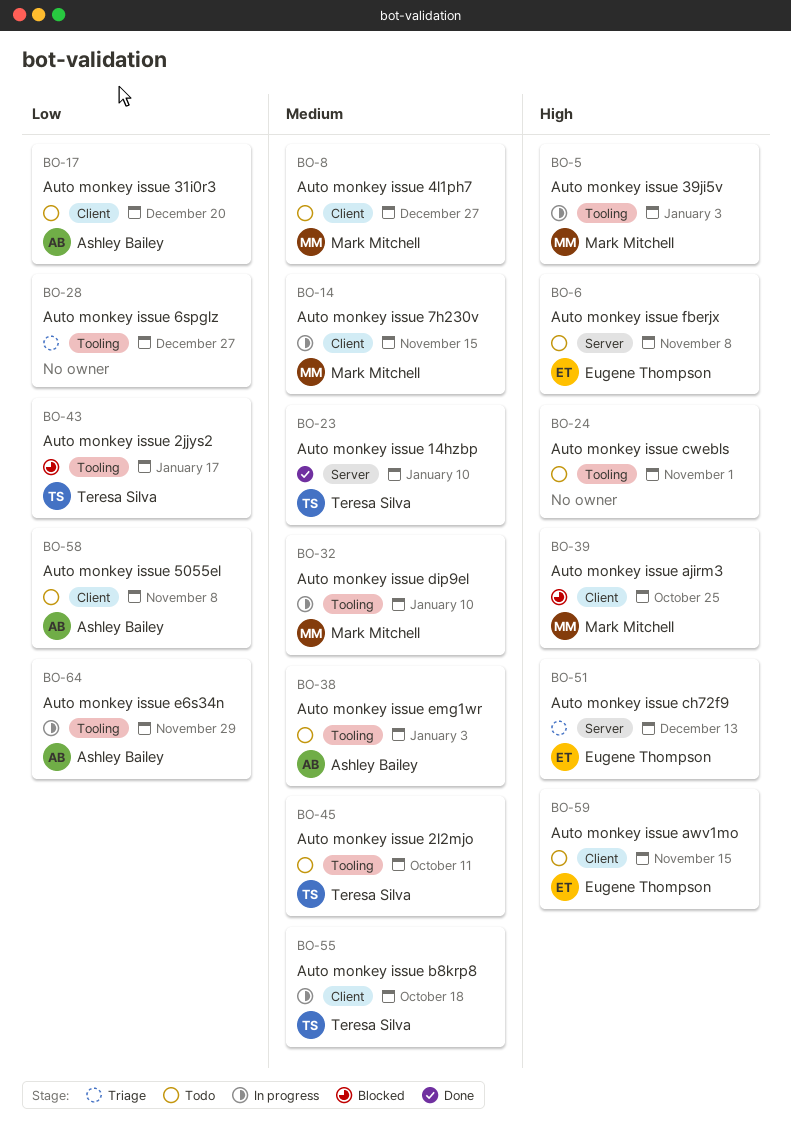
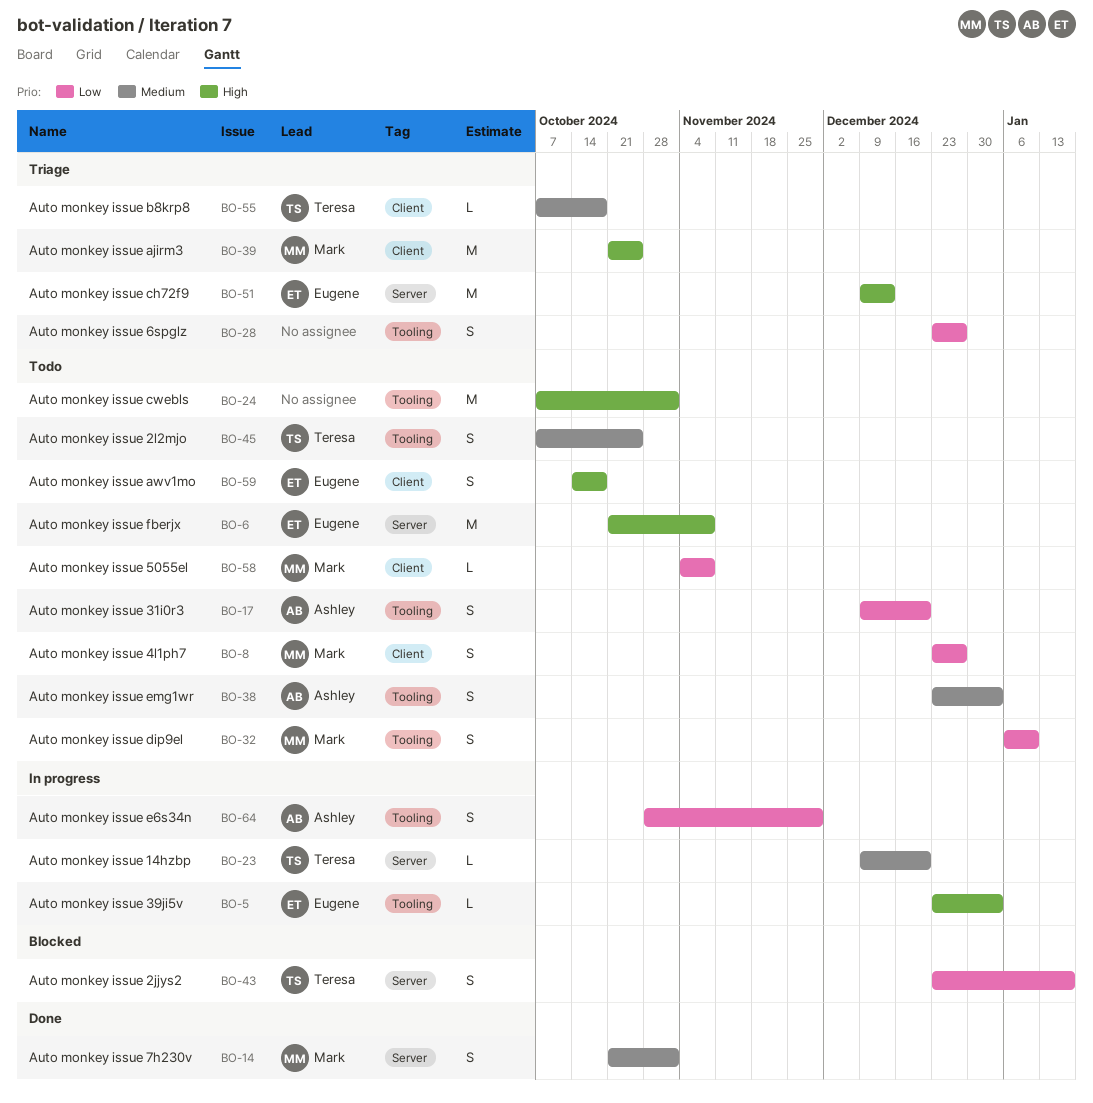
BO-5, owner: Mark Mitchell -> Eugene Thompson
BO-8, priority: Medium -> Low
BO-14, status: In progress -> Done
BO-14, label: Client -> Server
BO-14, due: Nov 15 -> Nov 1
BO-17, label: Client -> Tooling
BO-23, status: Done -> In progress
BO-23, due: Jan 10 -> Dec 20
BO-32, status: In progress -> Todo
BO-32, priority: Medium -> Low
BO-39, status: Blocked -> Triage
BO-43, label: Tooling -> Server
BO-45, due: Oct 11 -> Oct 25
BO-55, status: In progress -> Triage
BO-58, owner: Ashley Bailey -> Mark Mitchell
BO-59, due: Nov 15 -> Oct 18

